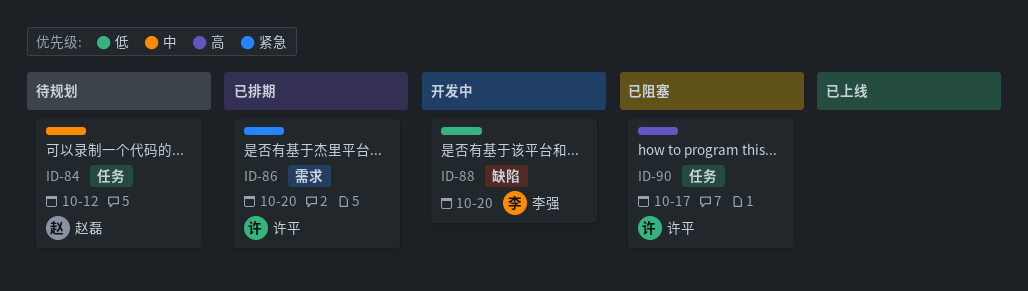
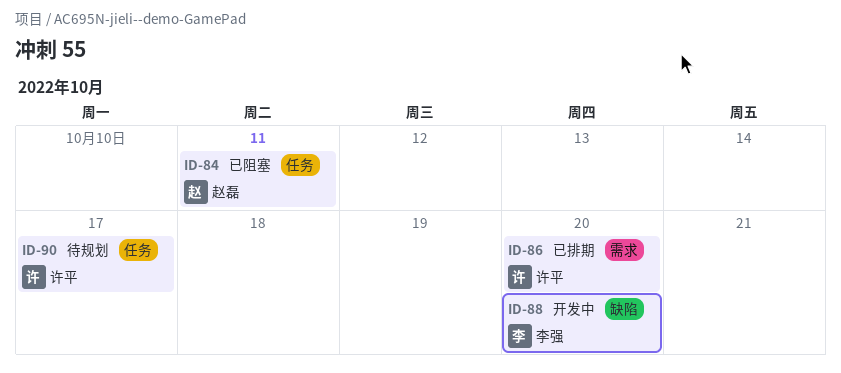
ID-84, status: 待规划 -> 已阻塞
ID-84, due: Oct 12 -> Oct 11
ID-90, status: 已阻塞 -> 待规划

